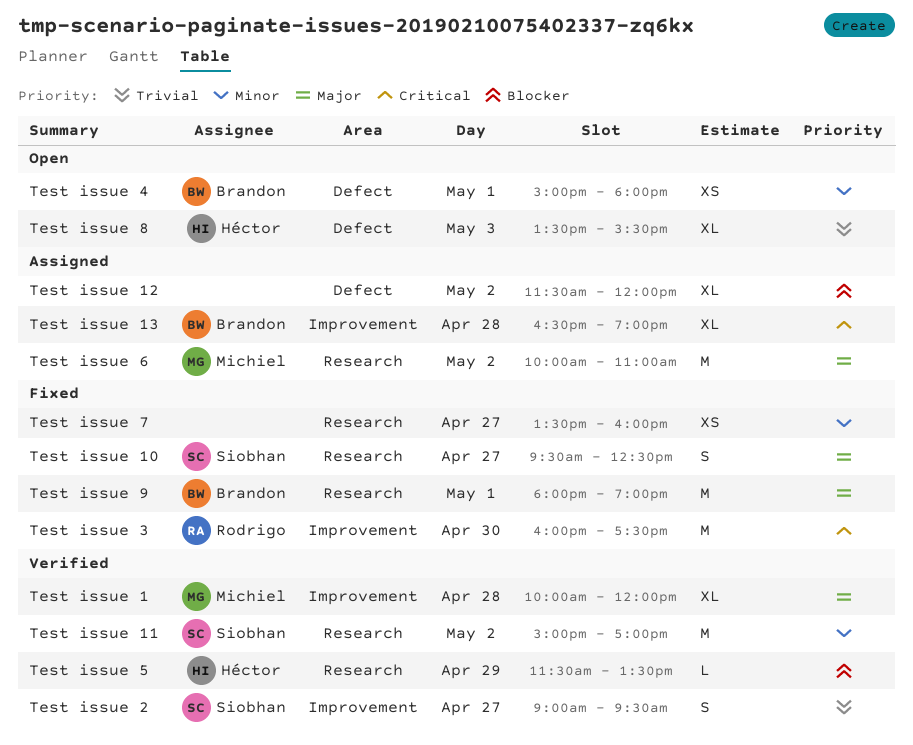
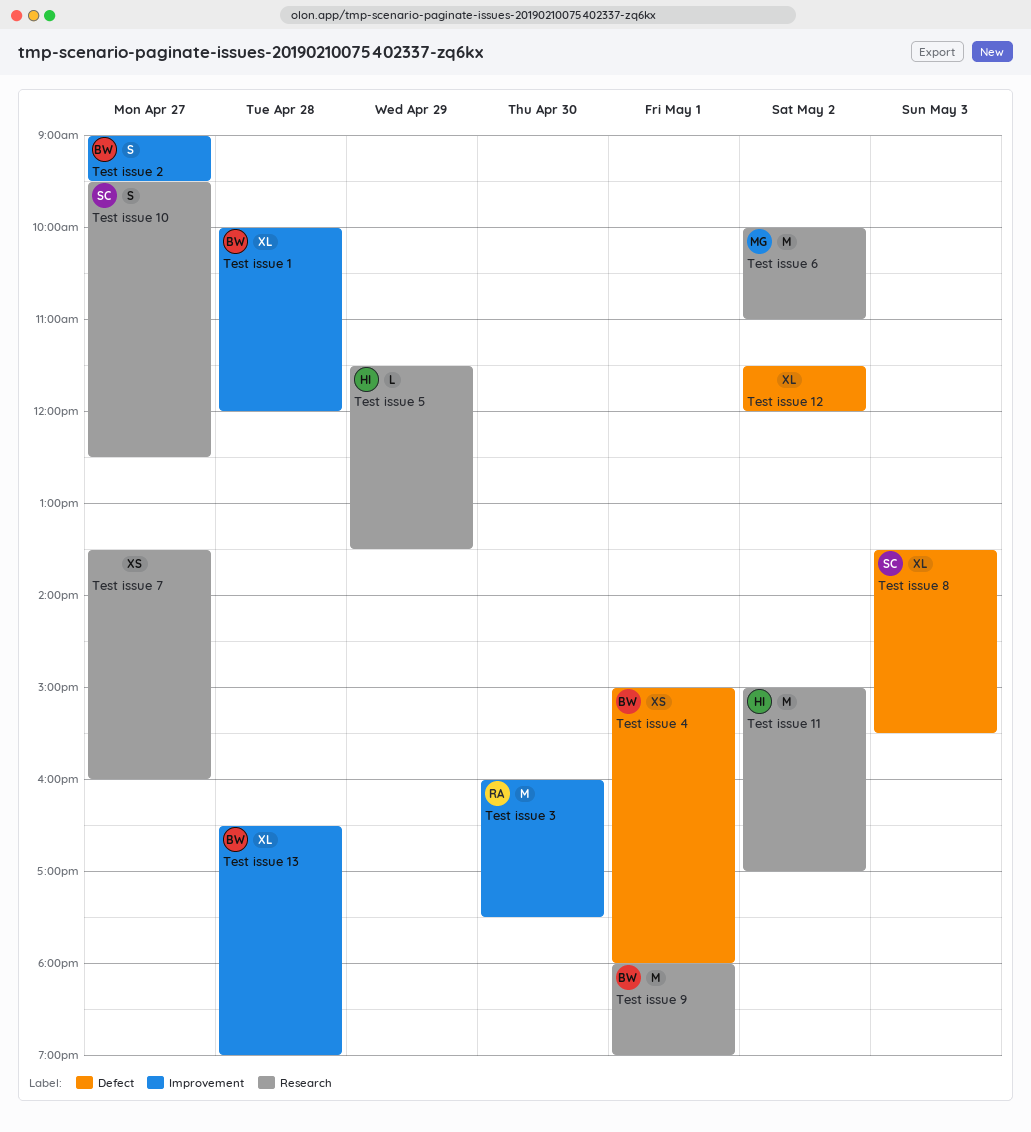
Test issue 1, owner: Michiel -> Brandon
Test issue 11, owner: Siobhan -> Héctor
Test issue 2, owner: Siobhan -> Brandon
Test issue 8, owner: Héctor -> Siobhan

